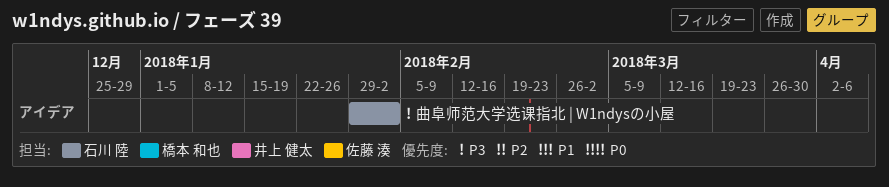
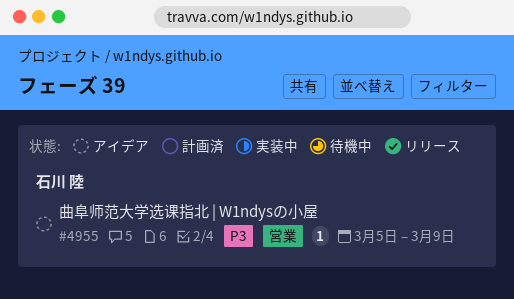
曲阜师范大学选课指北 | W1ndysの小屋, start: Jan 29 -> Mar 5
曲阜师范大学选课指北 | W1ndysの小屋, due: Feb 2 -> Mar 9

